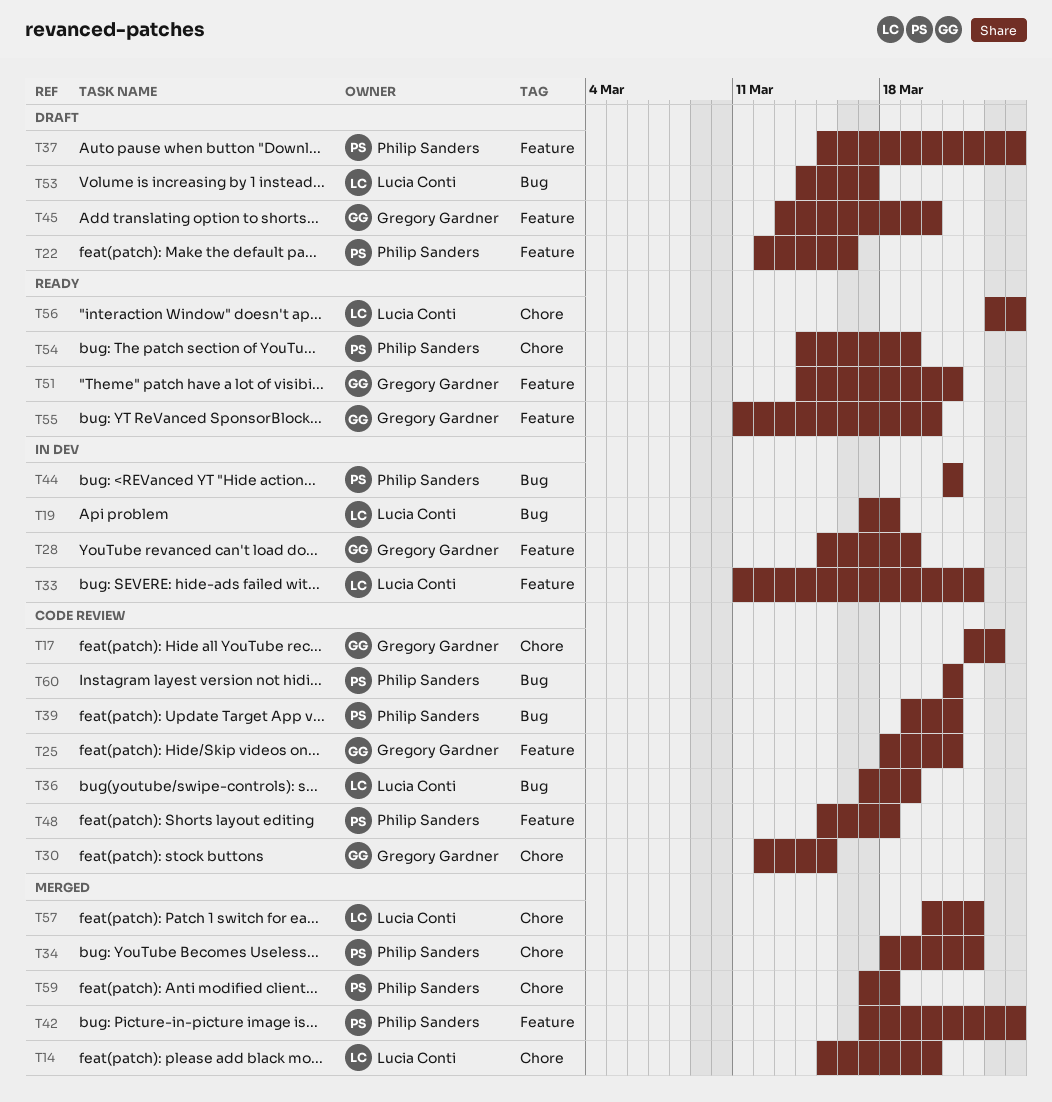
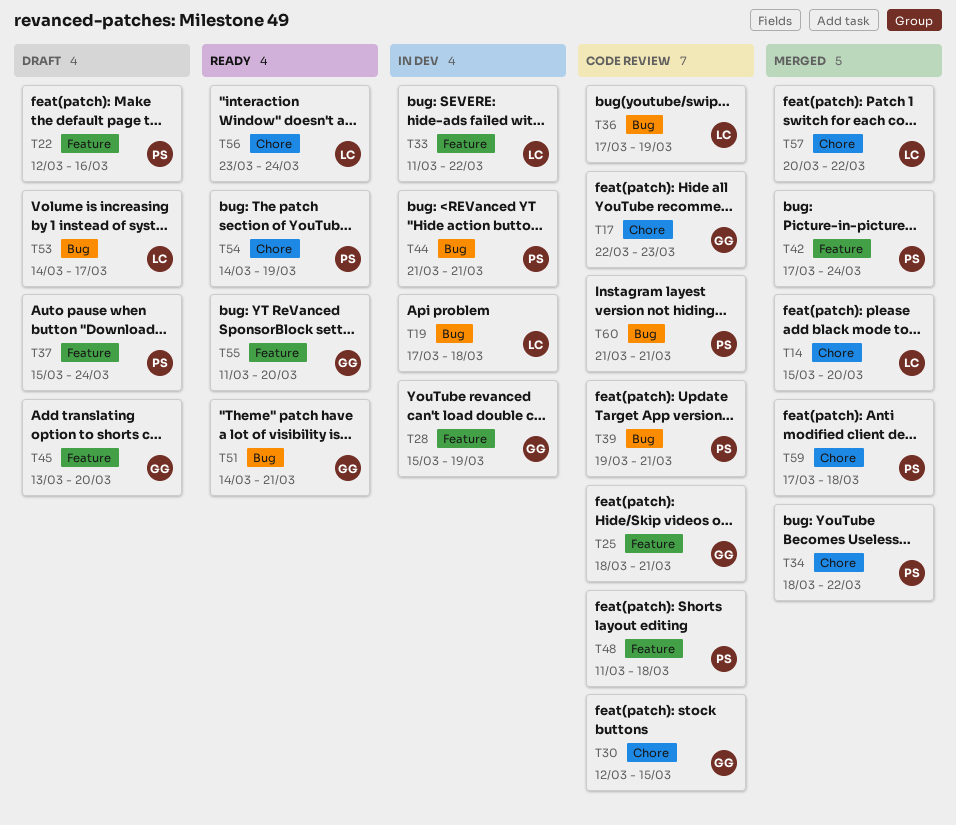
T48, start: Mar 15 -> Mar 11
T51, label: Feature -> Bug

